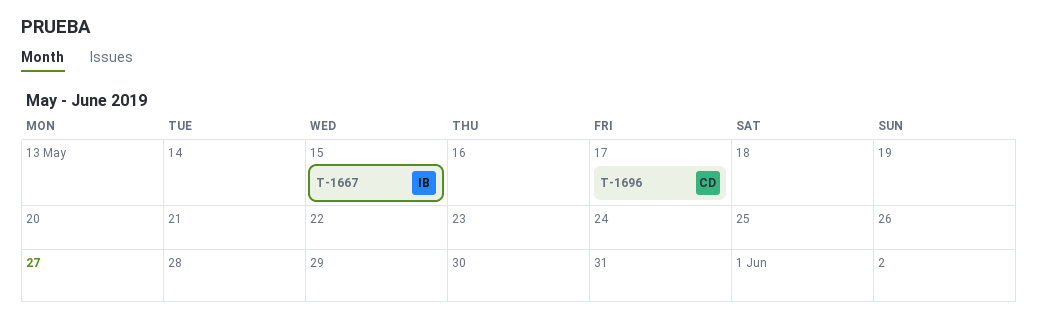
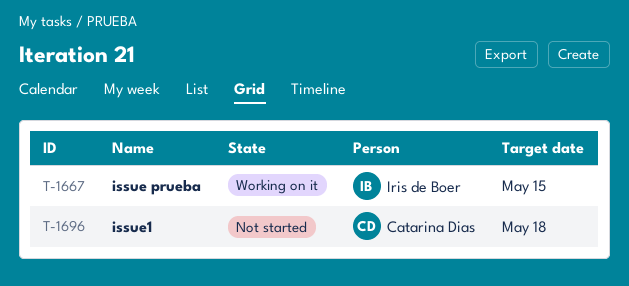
T-1696, due: May 17 -> May 18

